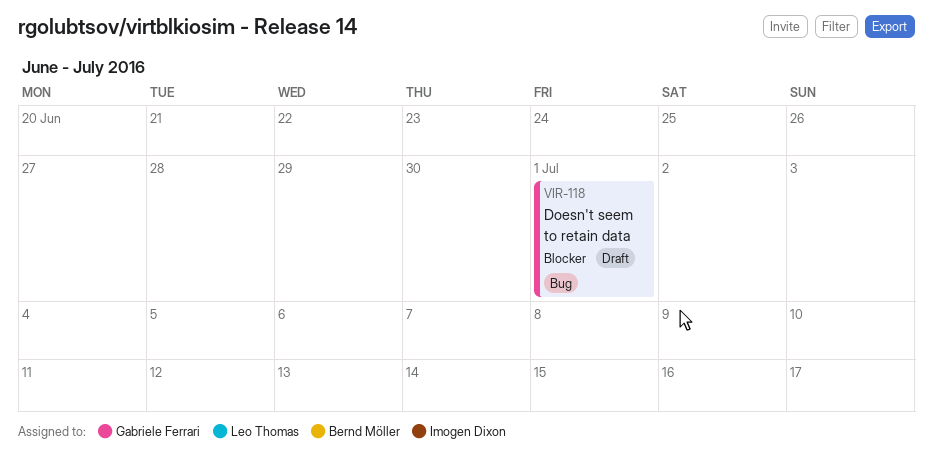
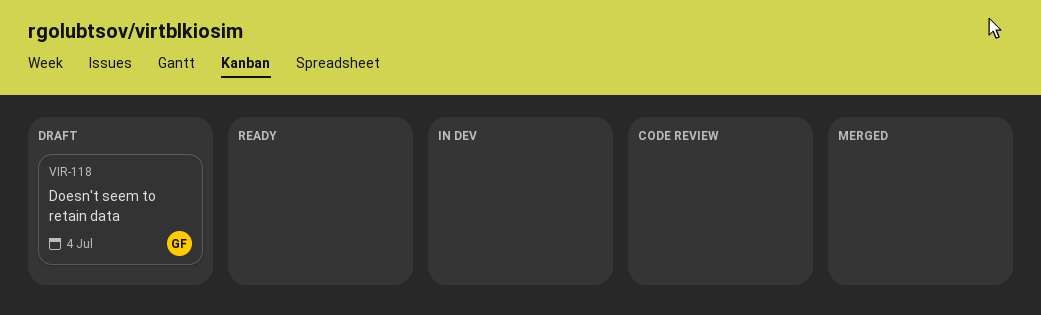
VIR-118, due: Jul 1 -> Jul 4

